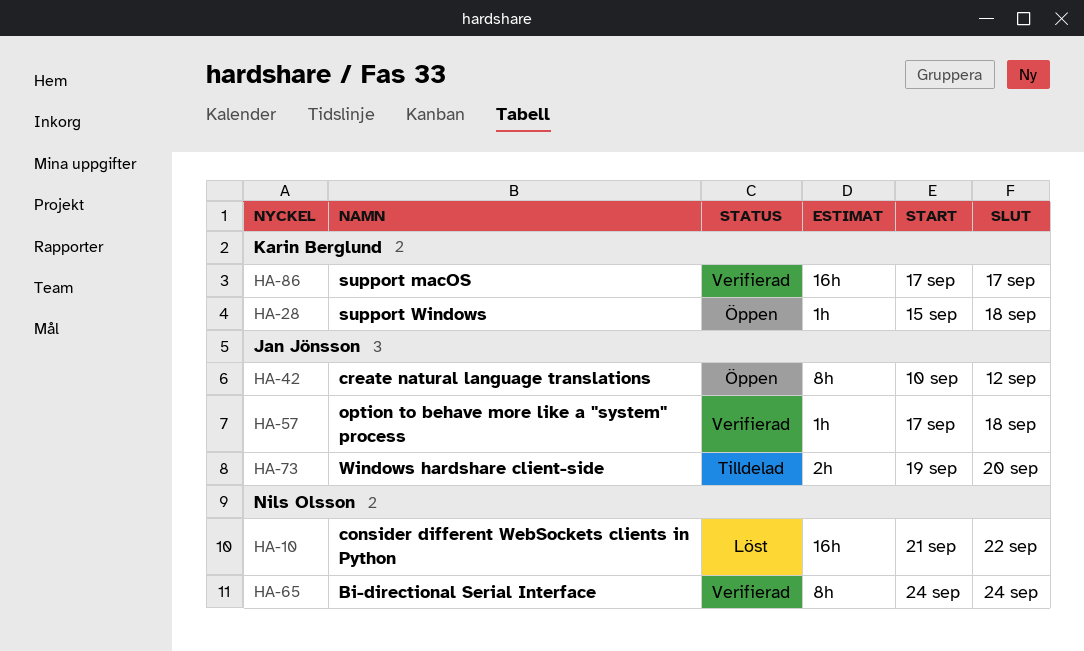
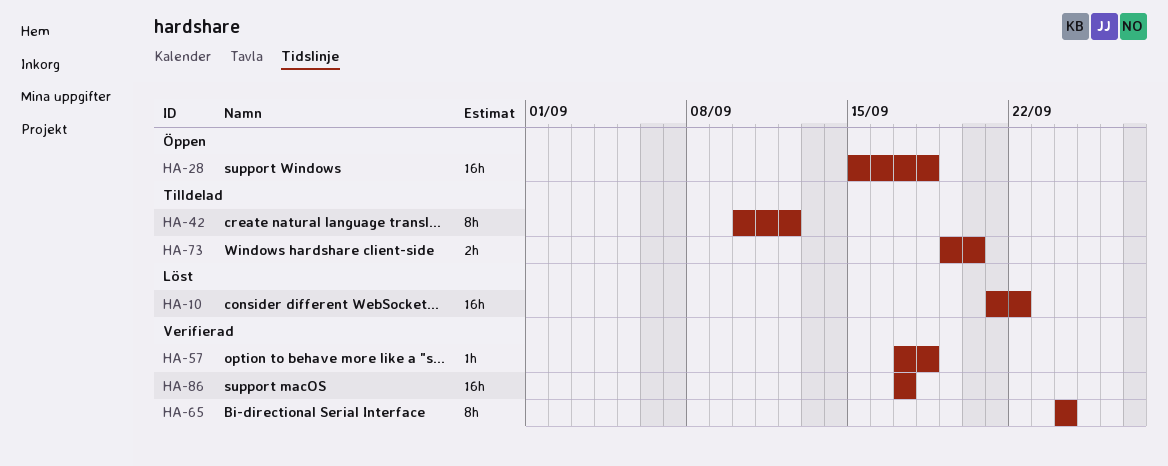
HA-28, estimate: 1h -> 16h
HA-42, status: Öppen -> Tilldelad

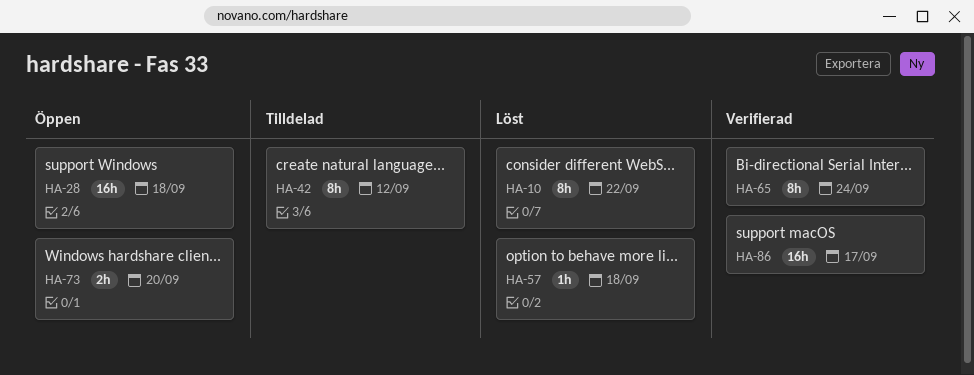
HA-10, estimate: 16h -> 8h
HA-57, status: Verifierad -> Löst
HA-73, status: Tilldelad -> Öppen

